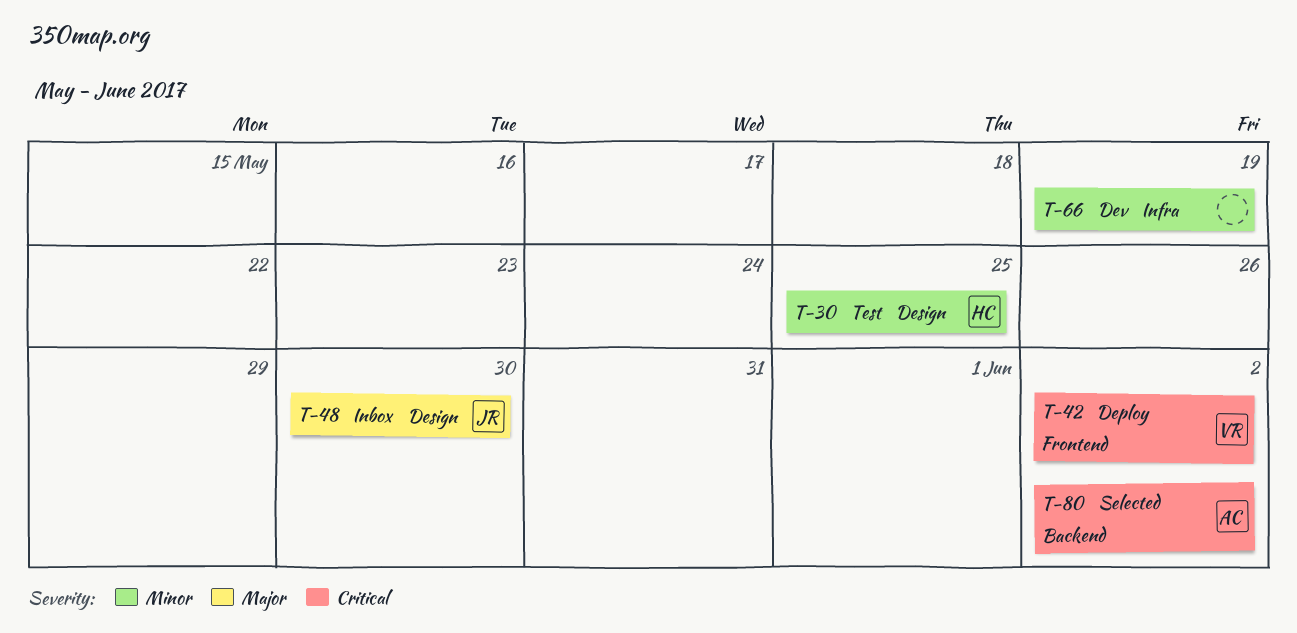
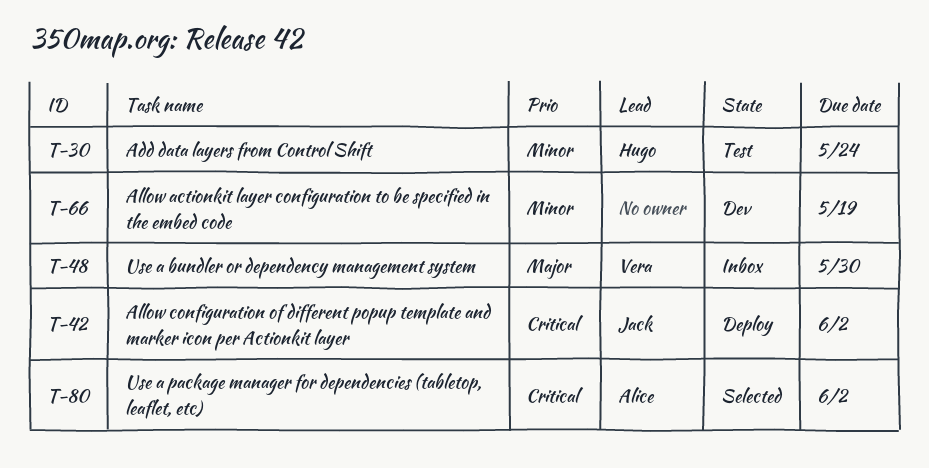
T-30, due: May 25 -> May 24
T-42, owner: Vera -> Jack
T-48, owner: Jack -> Vera

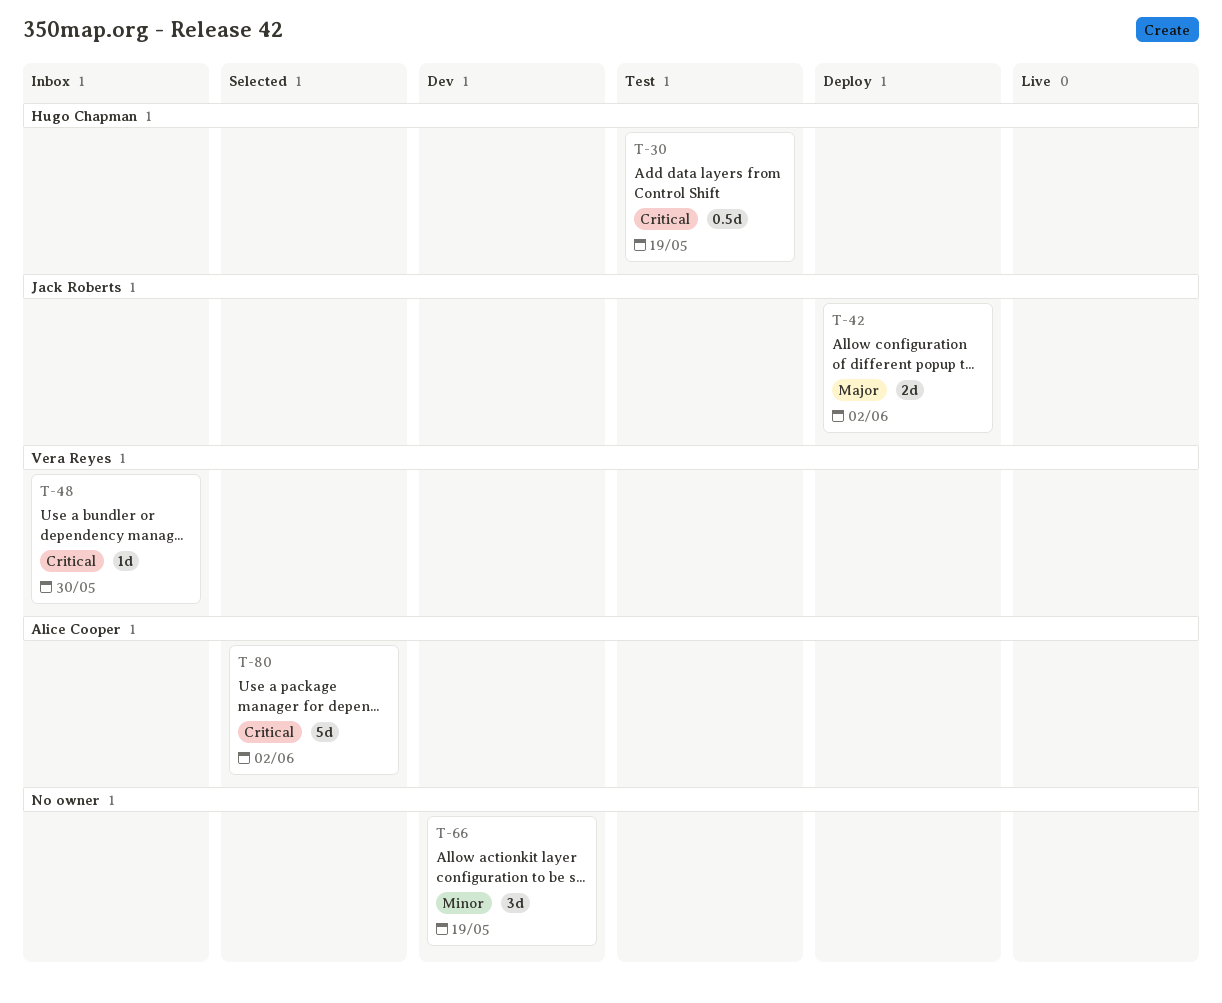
T-30, priority: Minor -> Critical
T-30, due: May 24 -> May 19
T-42, priority: Critical -> Major
T-48, priority: Major -> Critical

